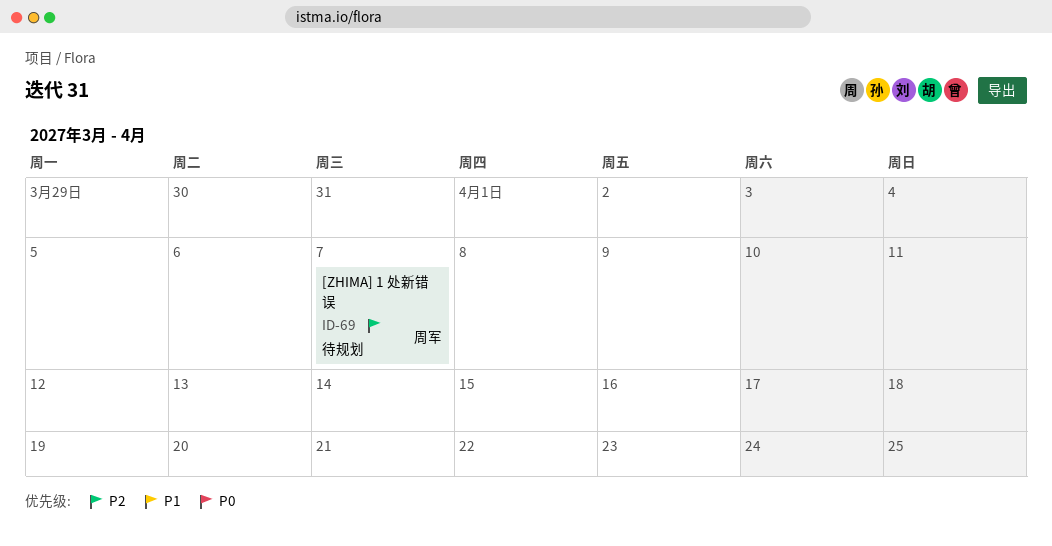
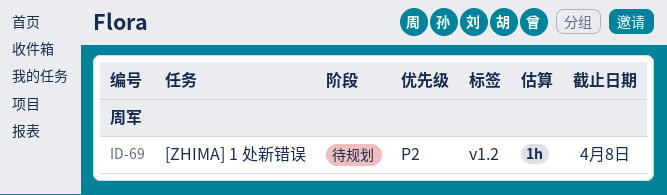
ID-69, due: Apr 7 -> Apr 8

